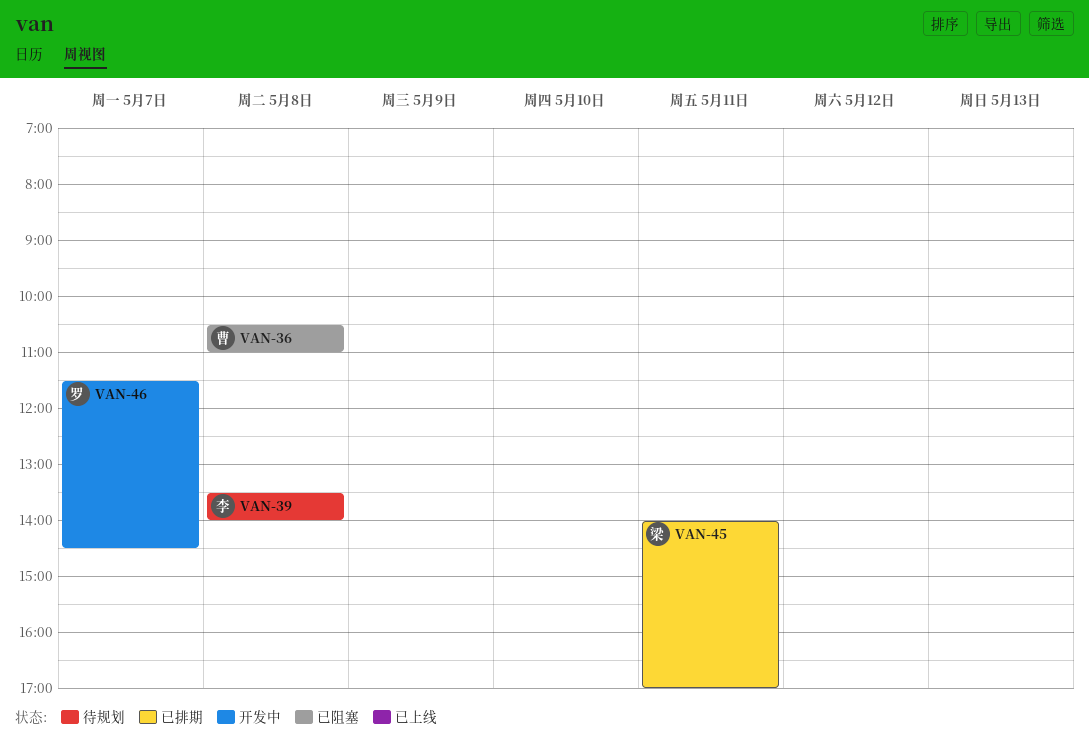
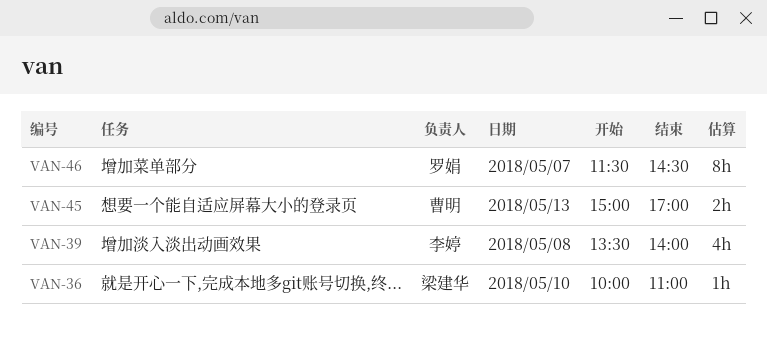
VAN-36, owner: 曹明 -> 梁建华
VAN-36, day: May 8 -> May 10
VAN-36, begins: 10:30 -> 10:00
VAN-45, owner: 梁建华 -> 曹明
VAN-45, day: May 11 -> May 13
VAN-45, begins: 14:00 -> 15:00

